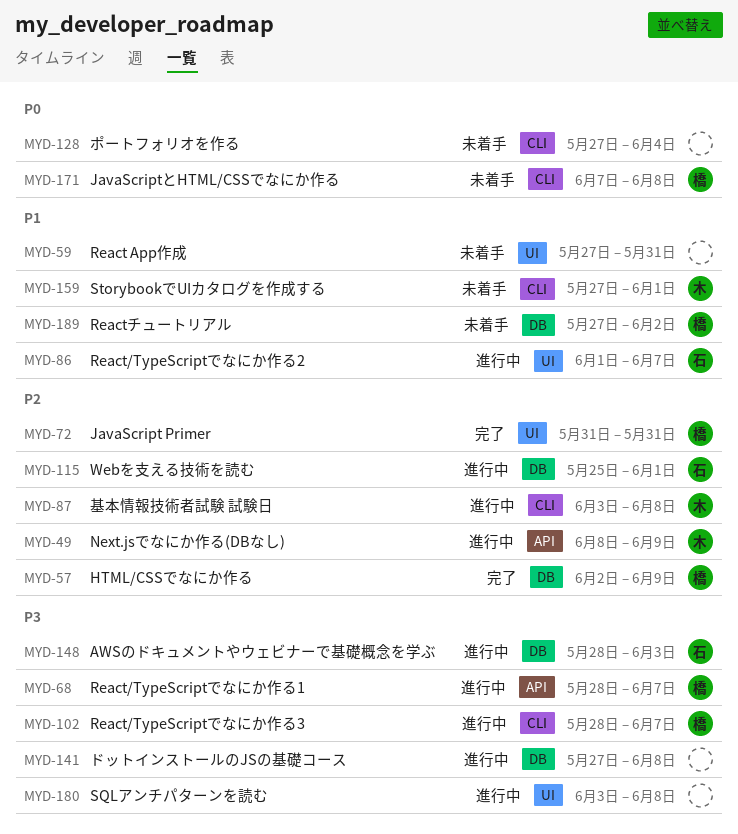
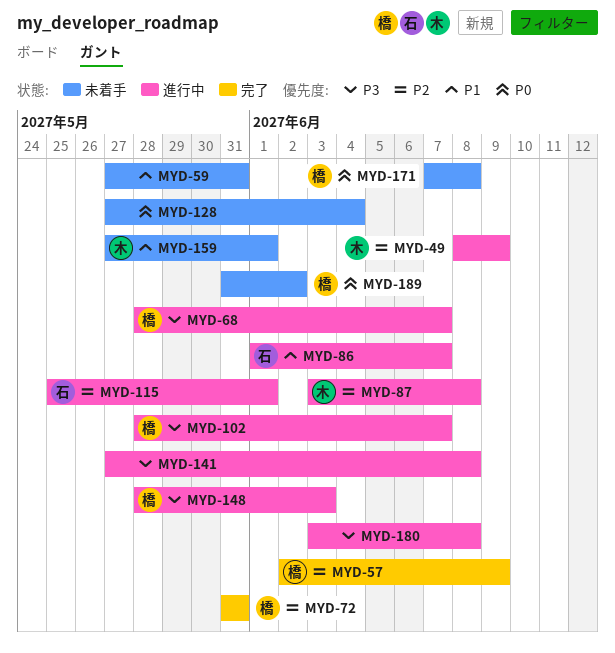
MYD-148, owner: 石 -> 橋
MYD-189, priority: P1 -> P0
MYD-189, start: May 27 -> May 31

